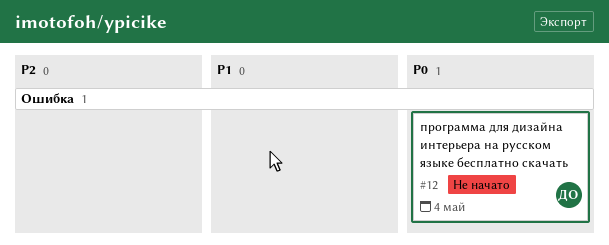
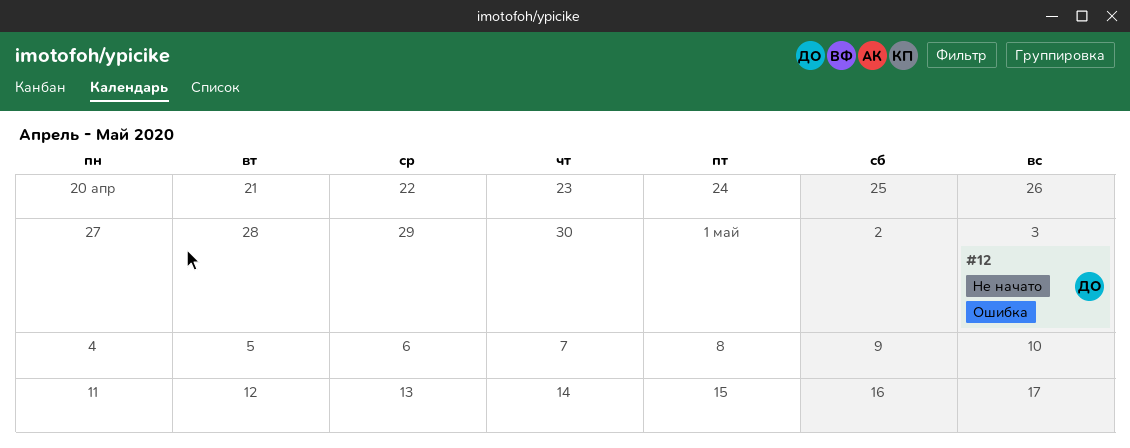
#12, due: May 4 -> May 3

